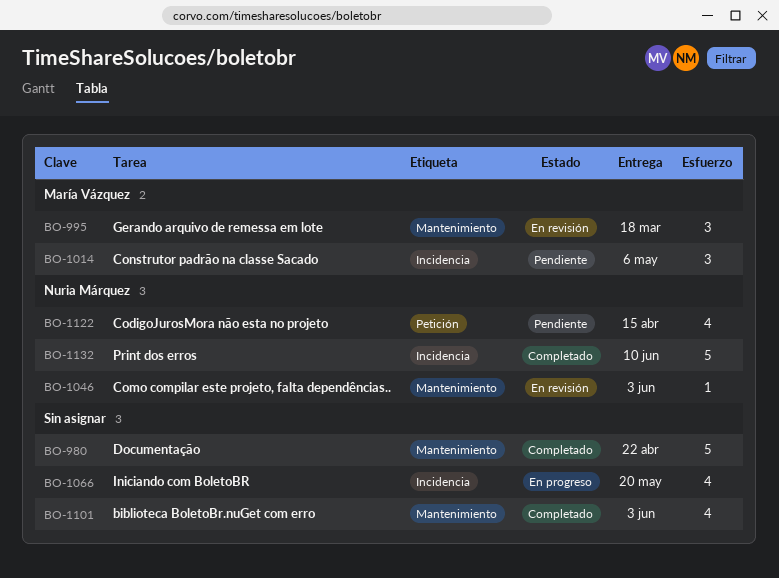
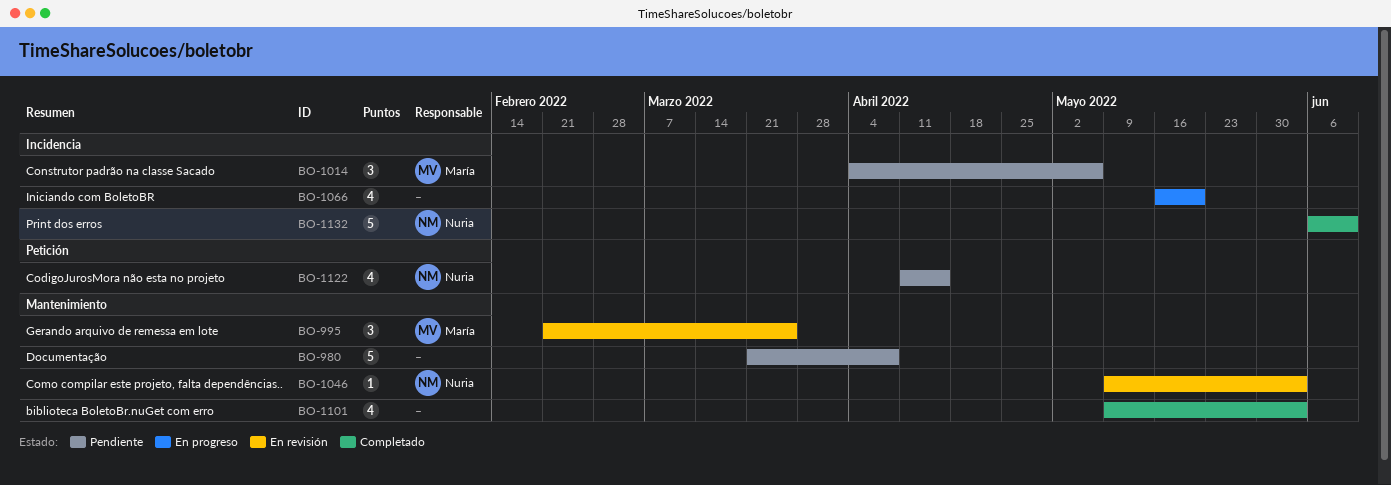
BO-980, status: Completado -> Pendiente
BO-980, due: Apr 22 -> Apr 8
BO-995, due: Mar 18 -> Mar 25

